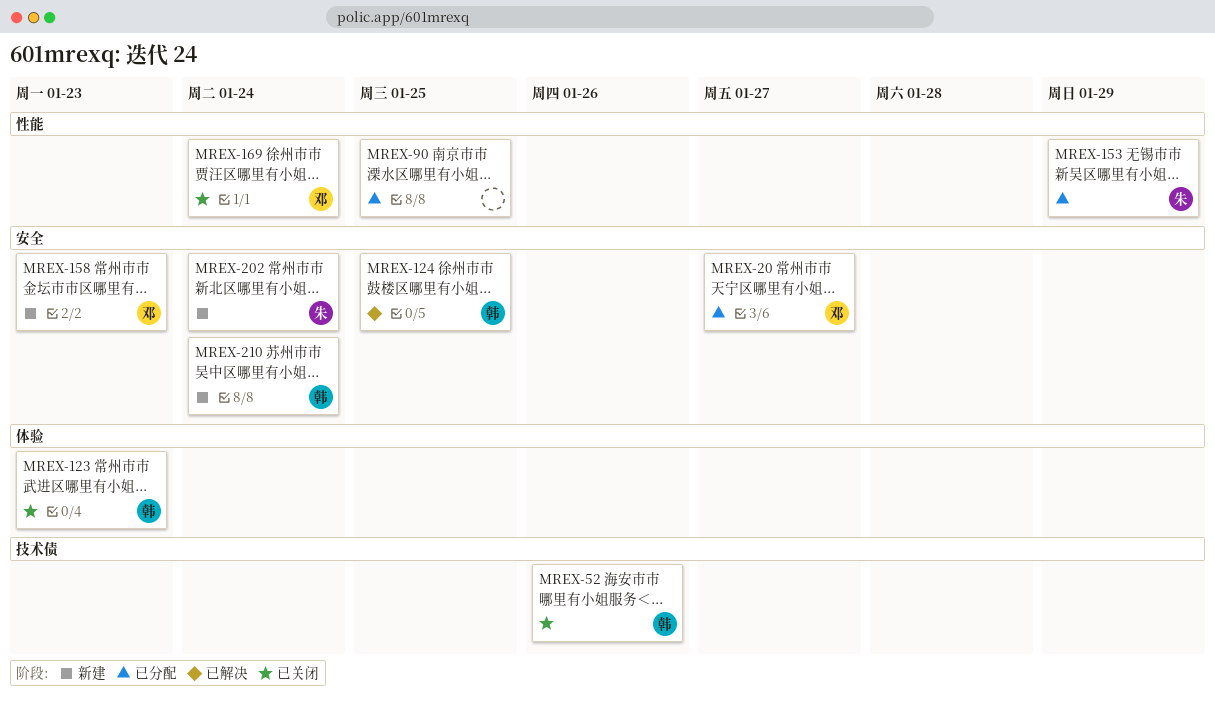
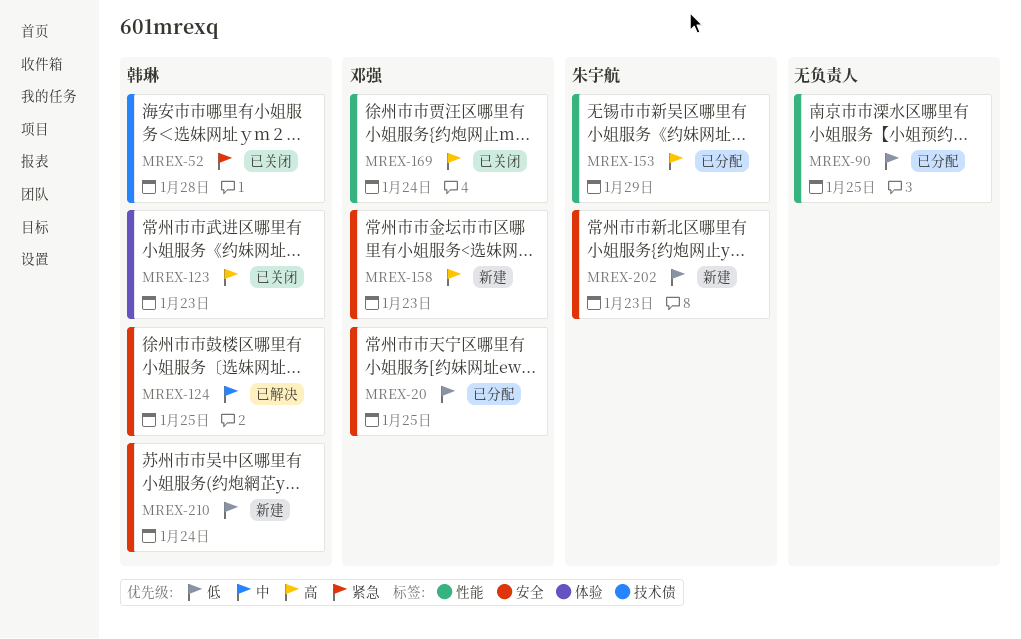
MREX-20, due: Jan 27 -> Jan 25
MREX-52, due: Jan 26 -> Jan 28
MREX-202, due: Jan 24 -> Jan 23

